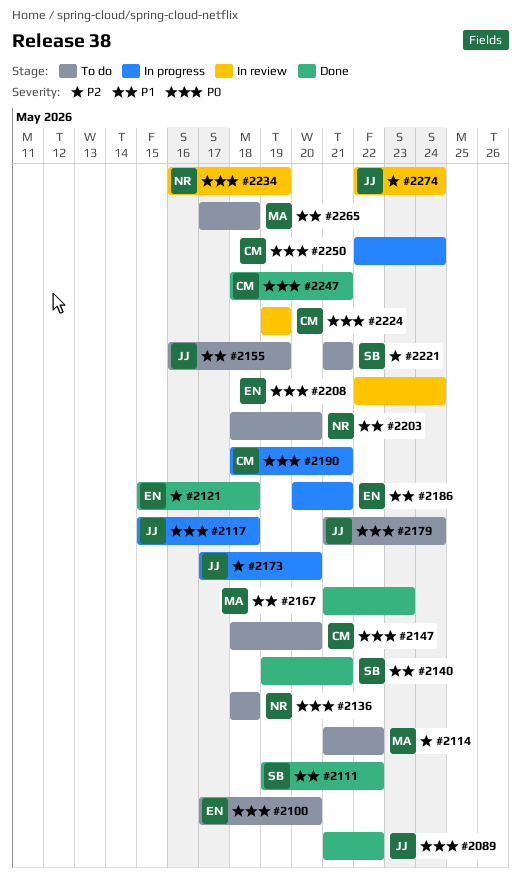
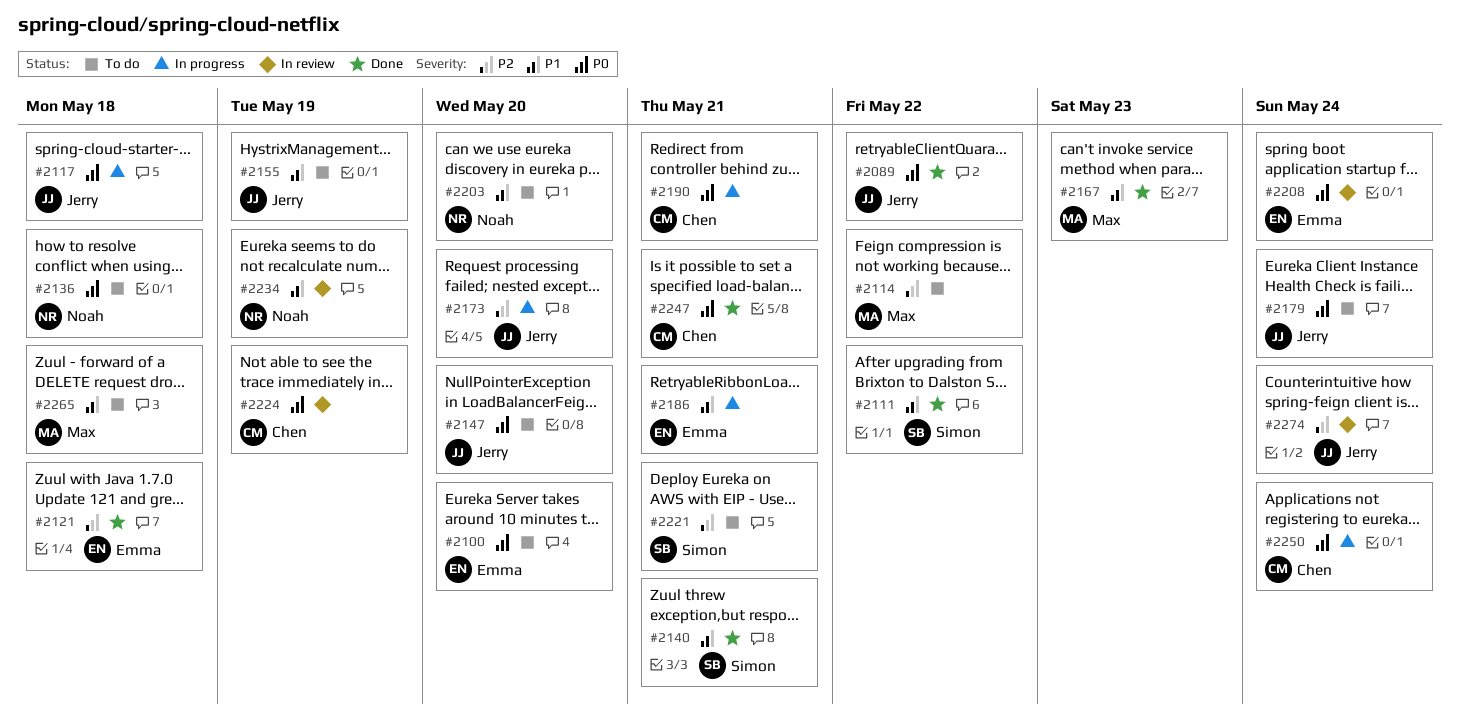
#2147, owner: Chen -> Jerry
#2234, priority: P0 -> P1

